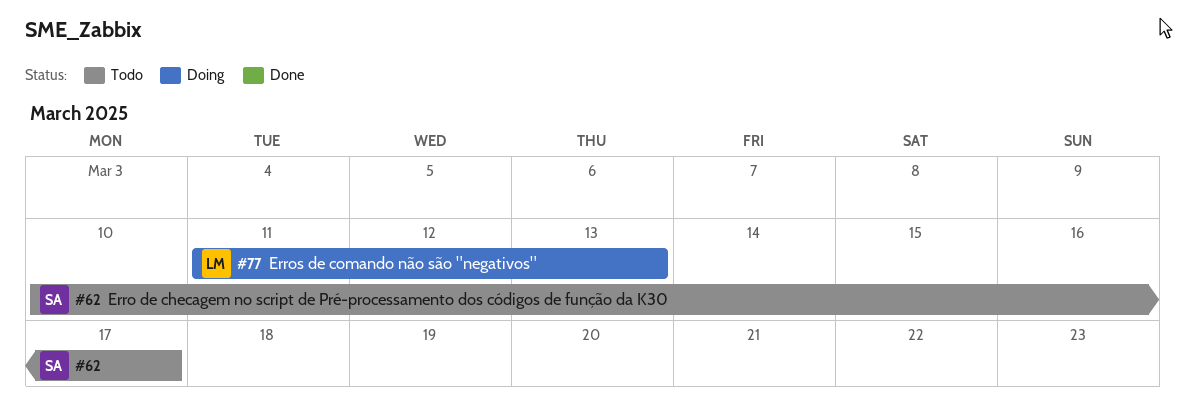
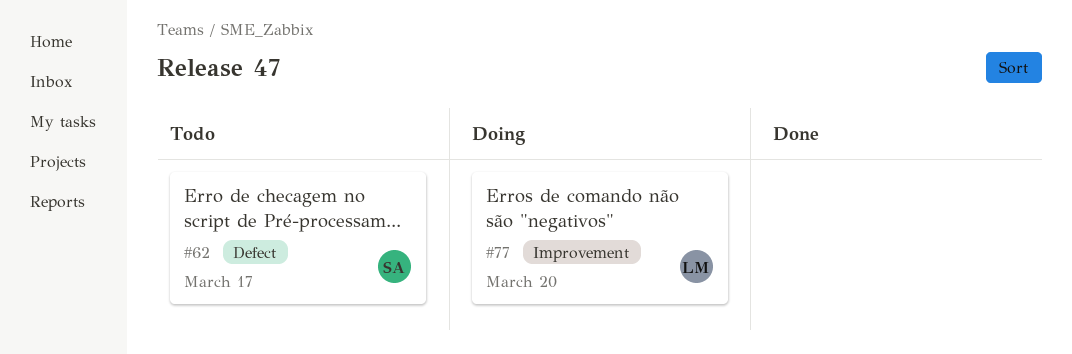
#77, due: Mar 13 -> Mar 20

